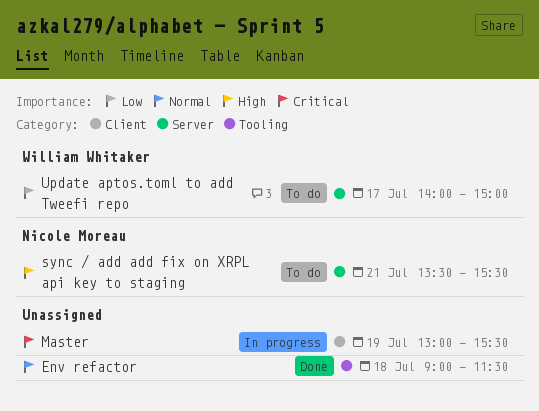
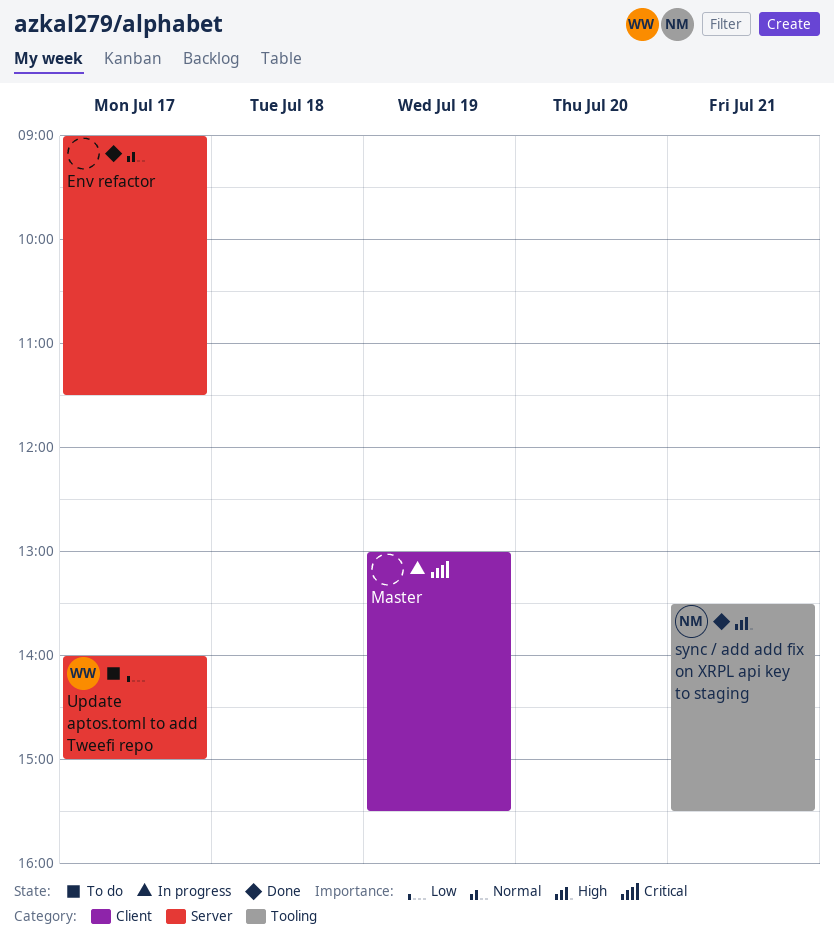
Env refactor, label: Tooling -> Server
Env refactor, day: Jul 18 -> Jul 17
sync / add add fix on XRPL api key to staging, status: To do -> Done
sync / add add fix on XRPL api key to staging, label: Server -> Tooling

